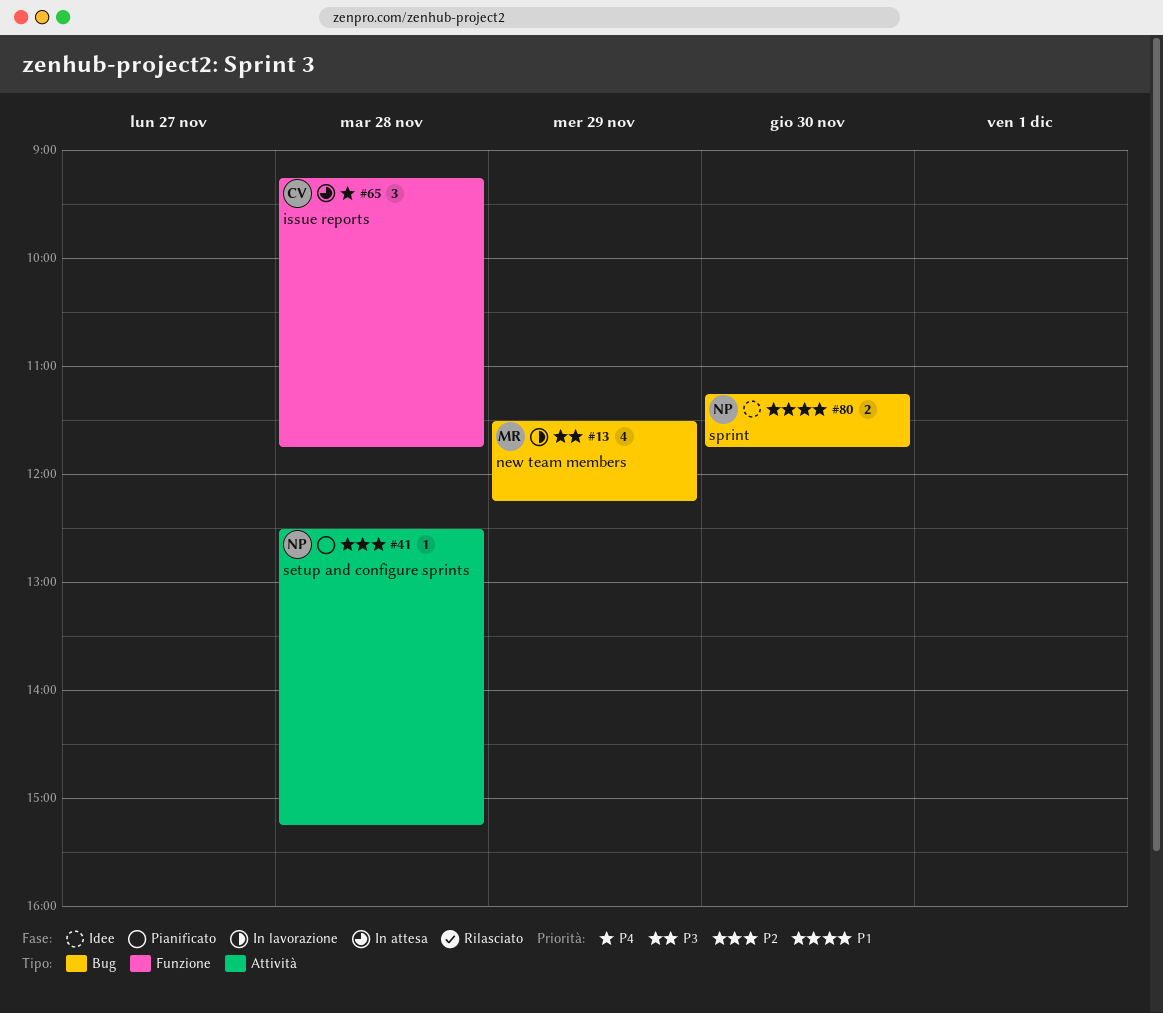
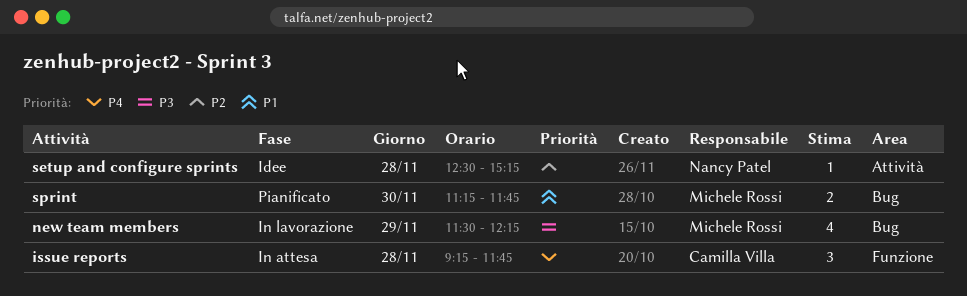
setup and configure sprints, status: Pianificato -> Idee
sprint, status: Idee -> Pianificato
sprint, owner: Nancy Patel -> Michele Rossi

